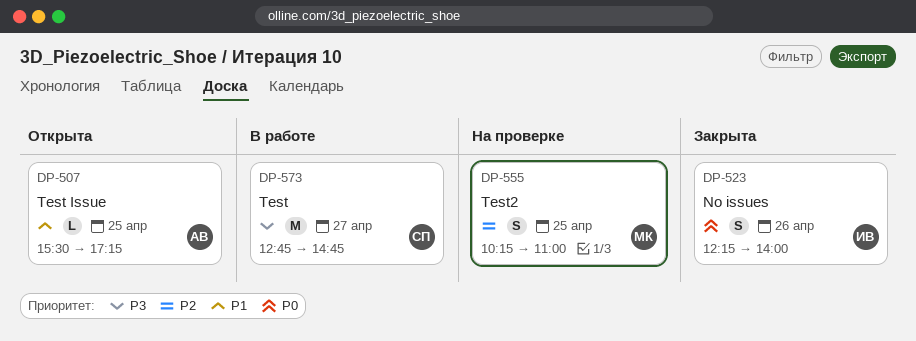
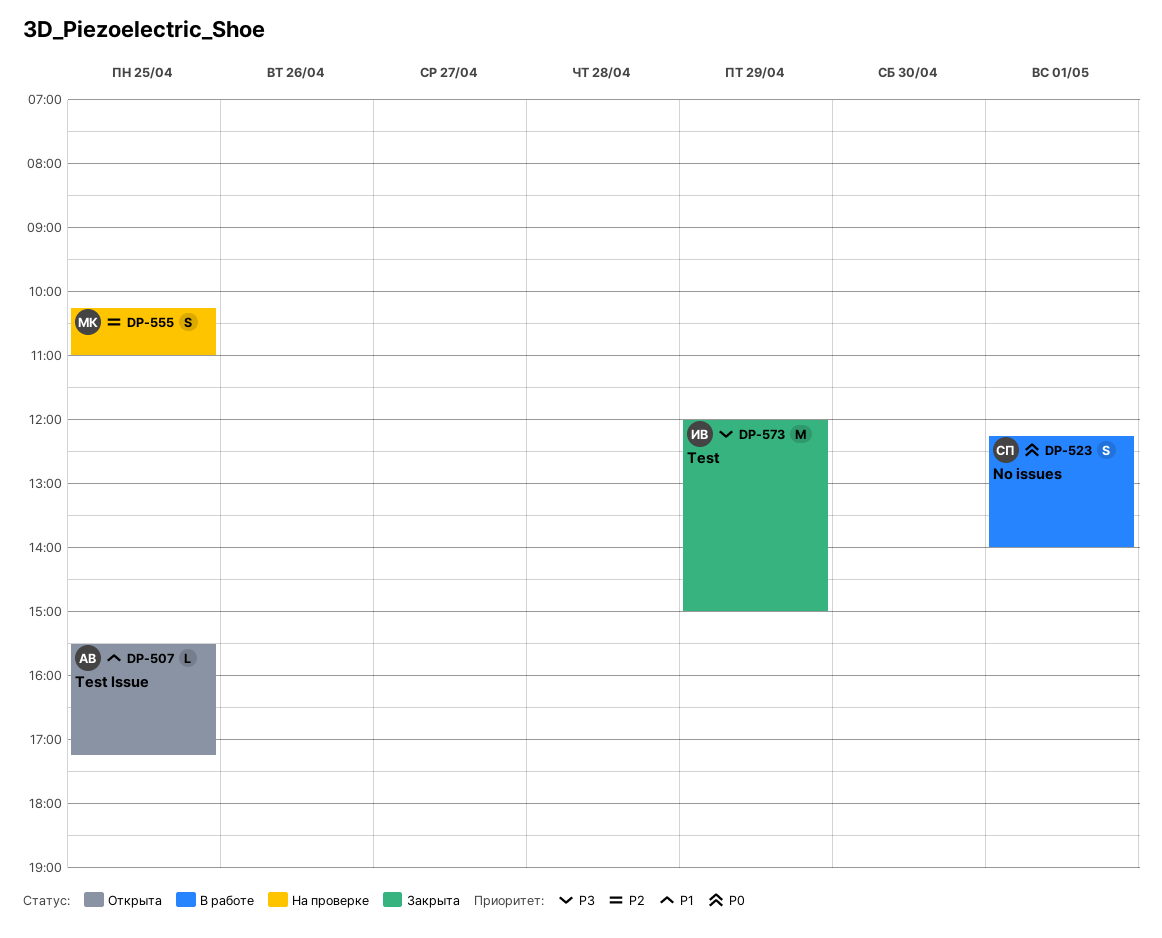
DP-523, status: Закрыта -> В работе
DP-523, owner: ИВ -> СП
DP-523, day: Apr 26 -> May 1
DP-573, status: В работе -> Закрыта
DP-573, owner: СП -> ИВ
DP-573, day: Apr 27 -> Apr 29
DP-573, begins: 12:45 -> 12:00
DP-573, ends: 14:45 -> 15:00

